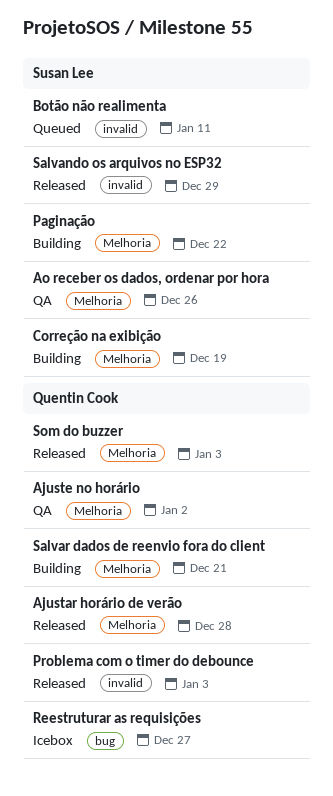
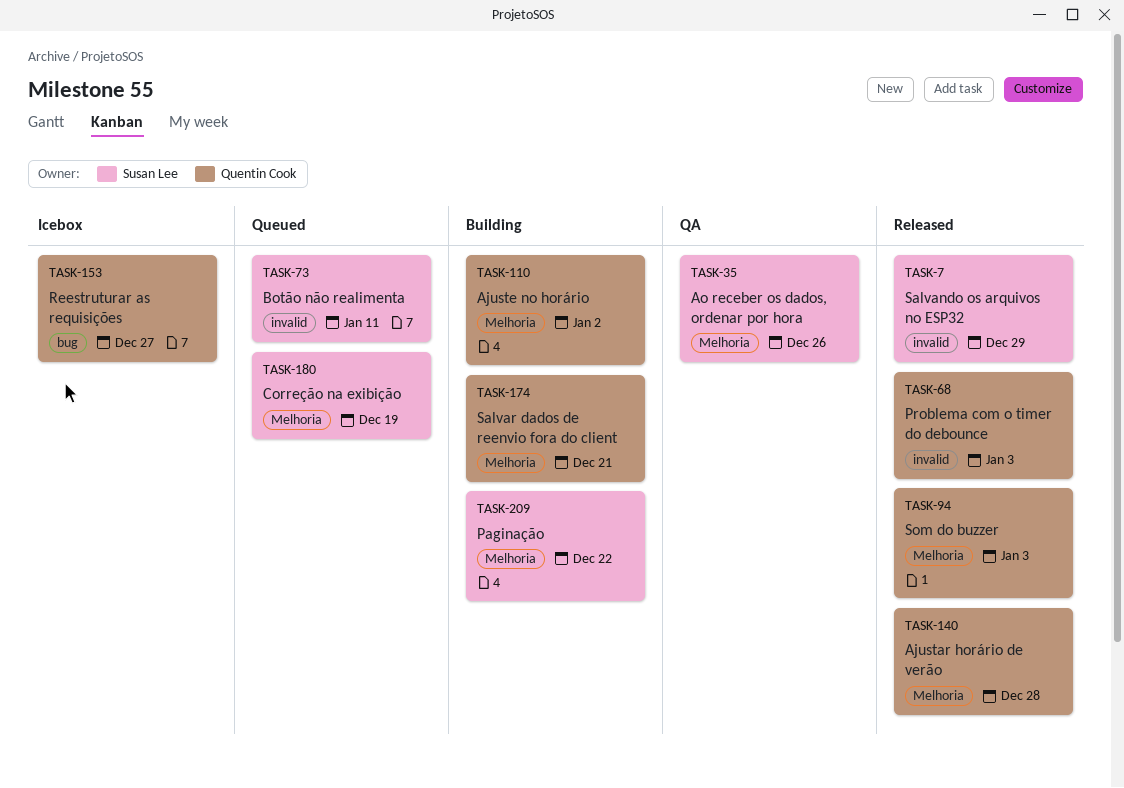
Ajuste no horário, status: QA -> Building
Correção na exibição, status: Building -> Queued

